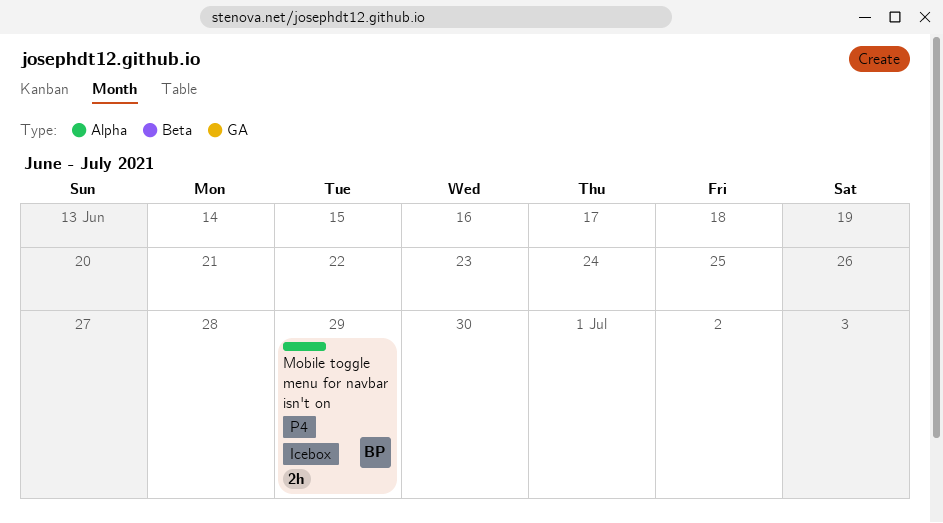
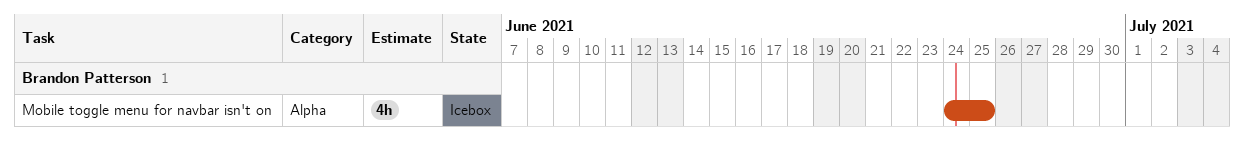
Mobile toggle menu for navbar isn't on, estimate: 2h -> 4h
Mobile toggle menu for navbar isn't on, due: Jun 29 -> Jun 25

